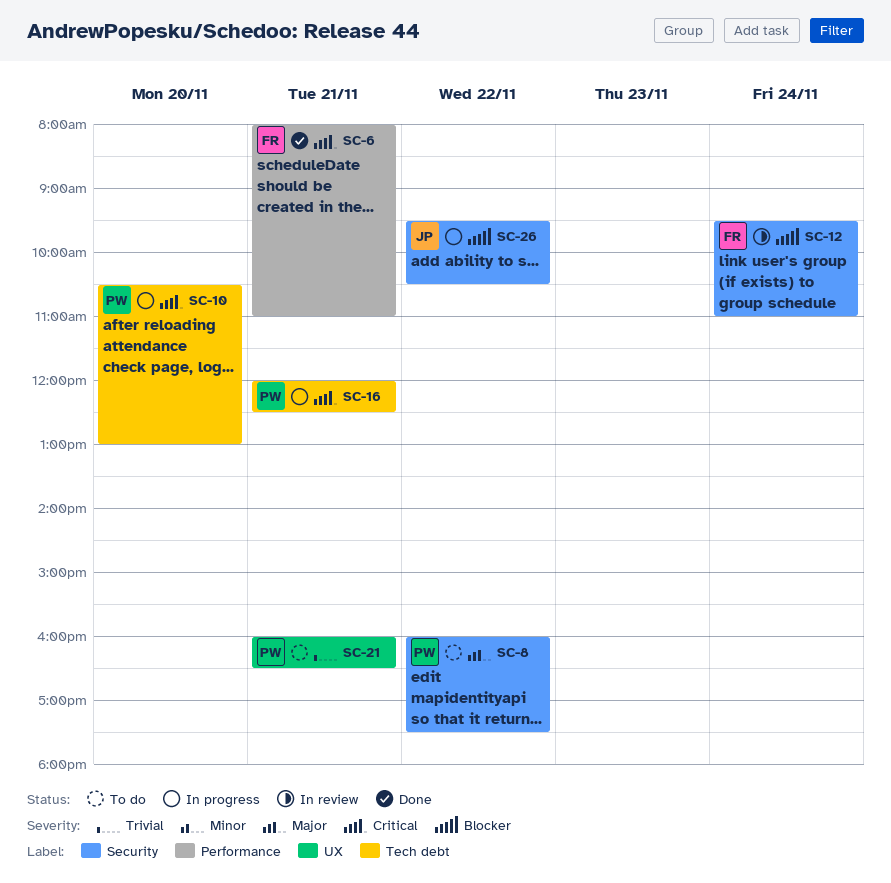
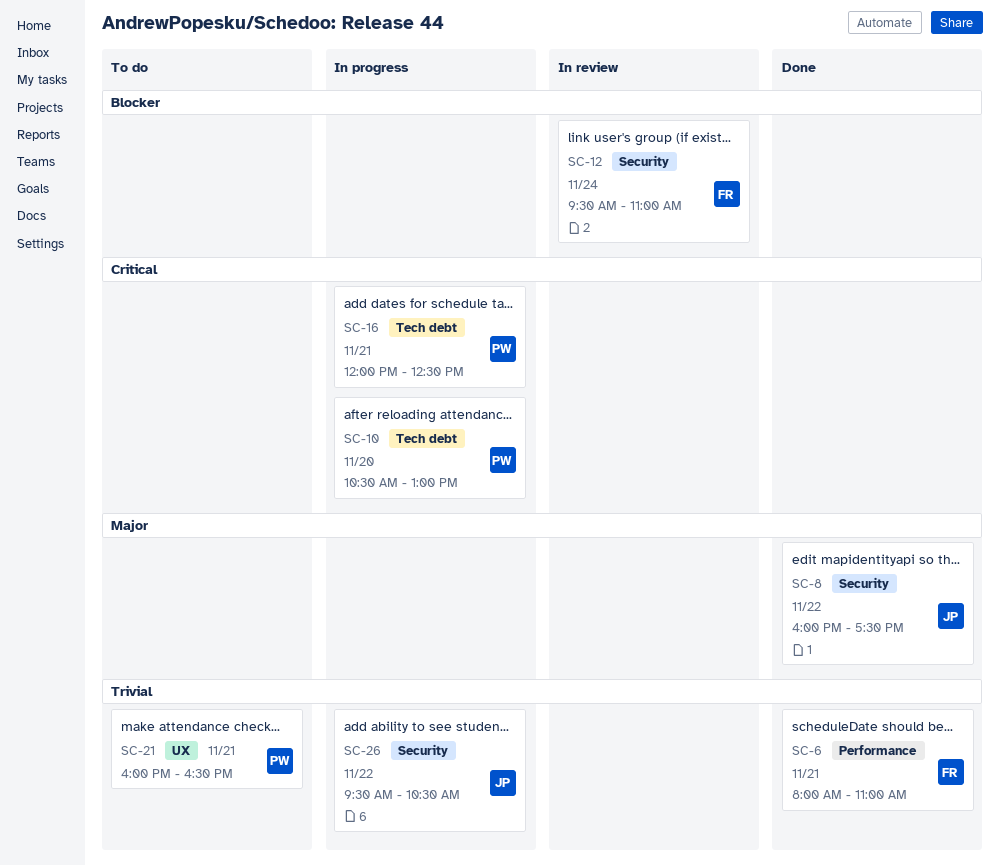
SC-6, priority: Critical -> Trivial
SC-8, status: To do -> Done
SC-8, owner: PW -> JP
SC-26, priority: Blocker -> Trivial

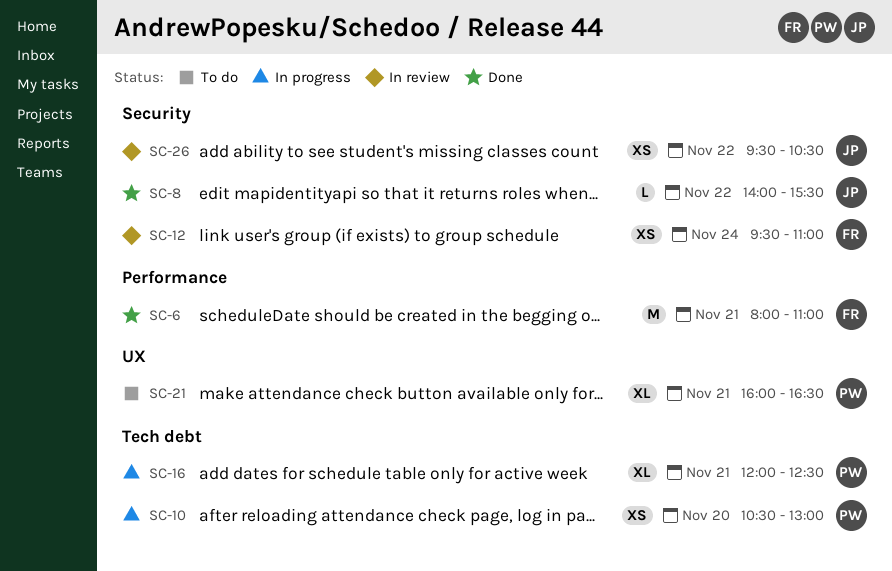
SC-8, begins: 16:00 -> 14:00
SC-8, ends: 17:30 -> 15:30
SC-26, status: In progress -> In review

